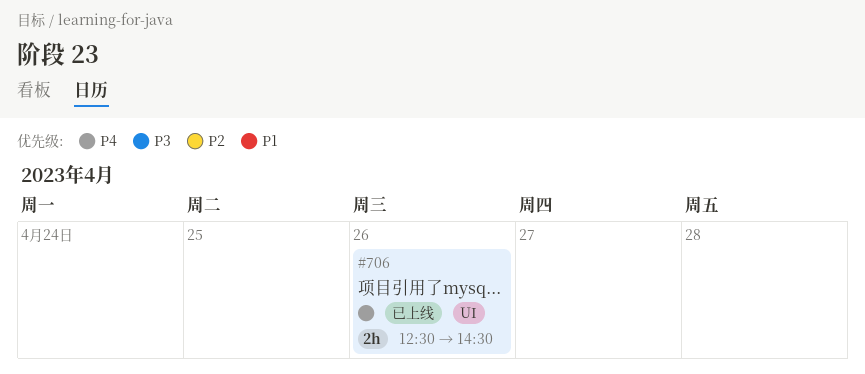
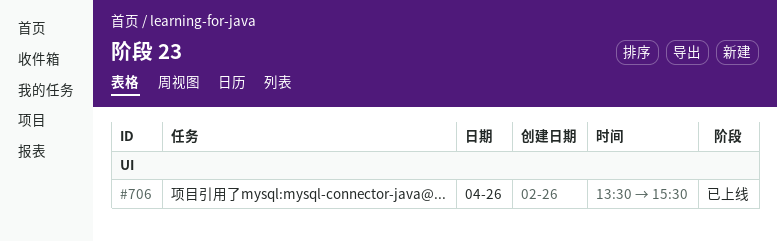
#706, begins: 12:30 -> 13:30
#706, ends: 14:30 -> 15:30

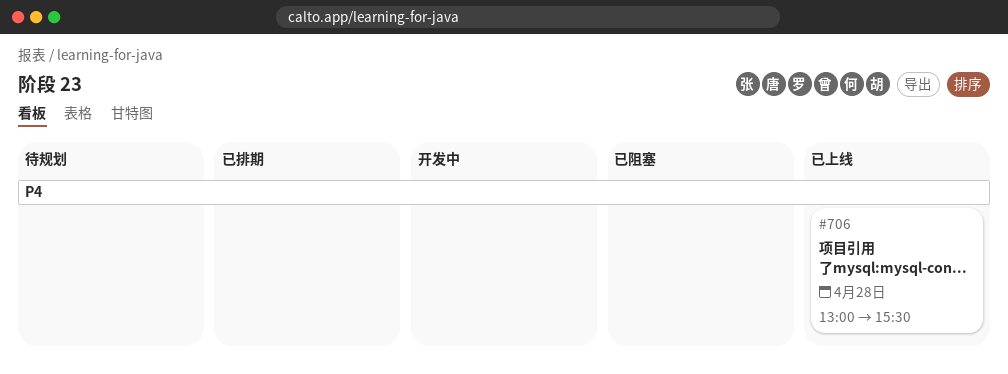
#706, day: Apr 26 -> Apr 28
#706, begins: 13:30 -> 13:00

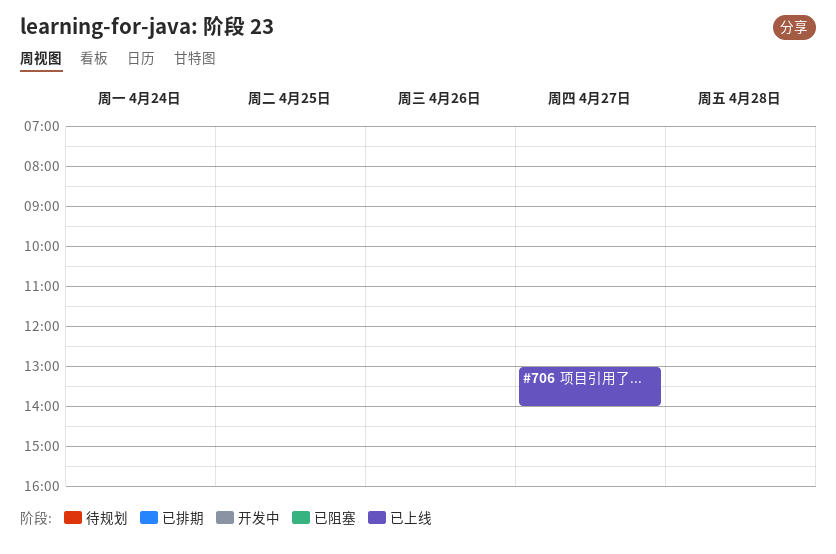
#706, day: Apr 28 -> Apr 27
#706, ends: 15:30 -> 14:00

